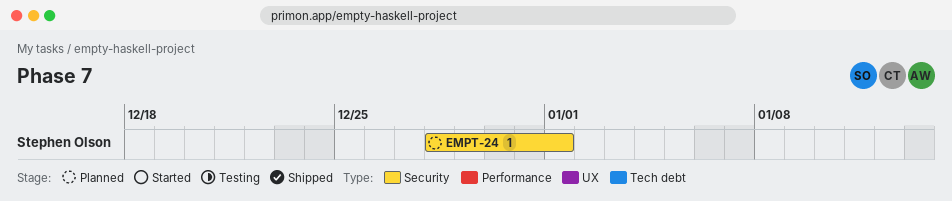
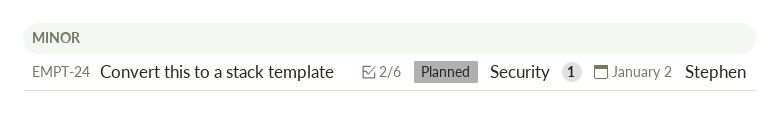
EMPT-24, due: Jan 1 -> Jan 2

